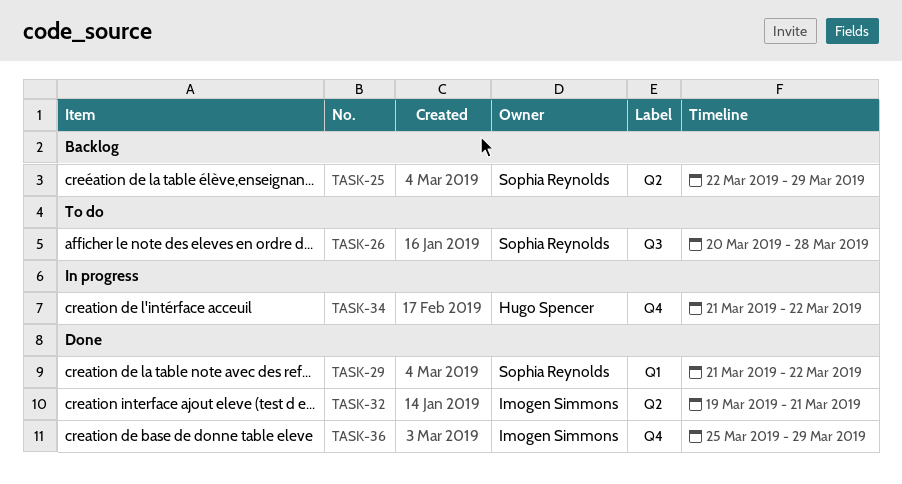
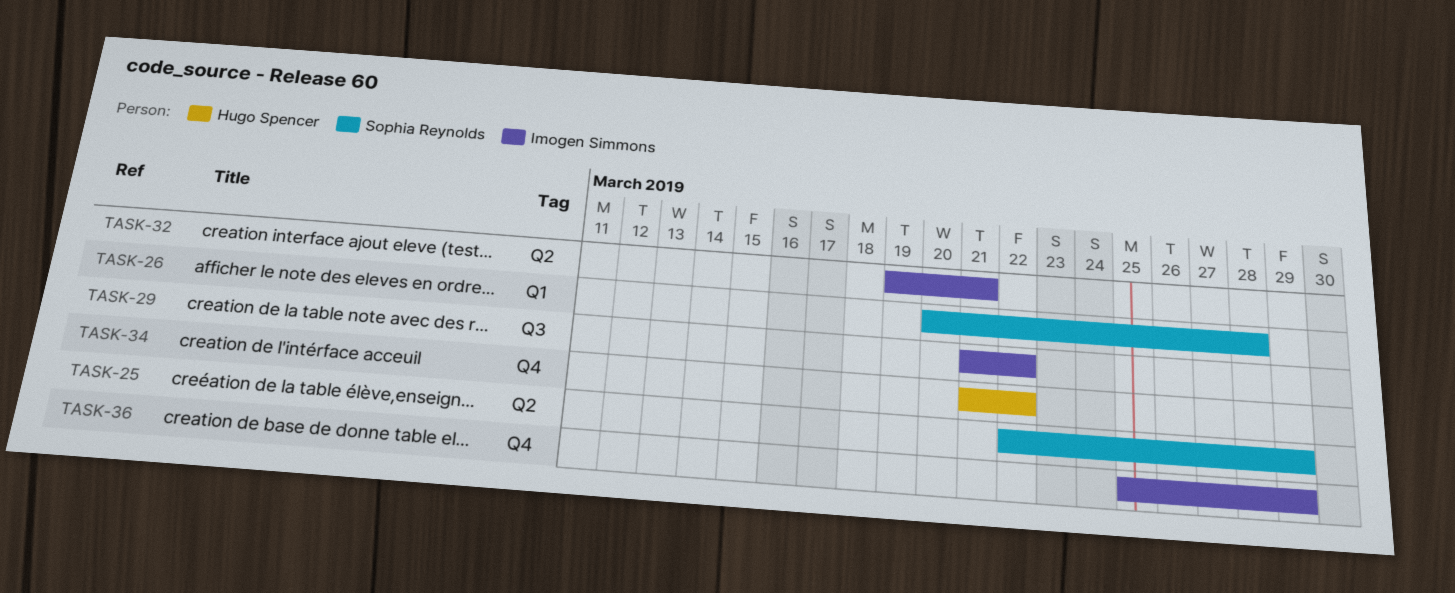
TASK-26, label: Q3 -> Q1
TASK-29, owner: Sophia Reynolds -> Imogen Simmons
TASK-29, label: Q1 -> Q3

